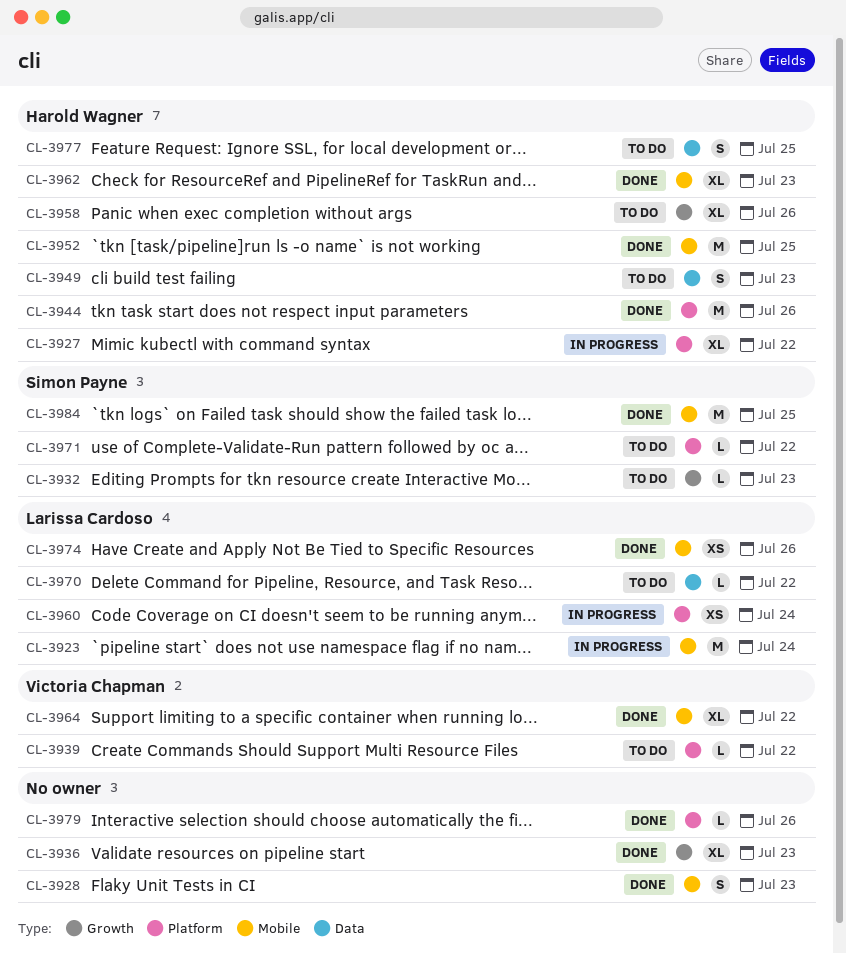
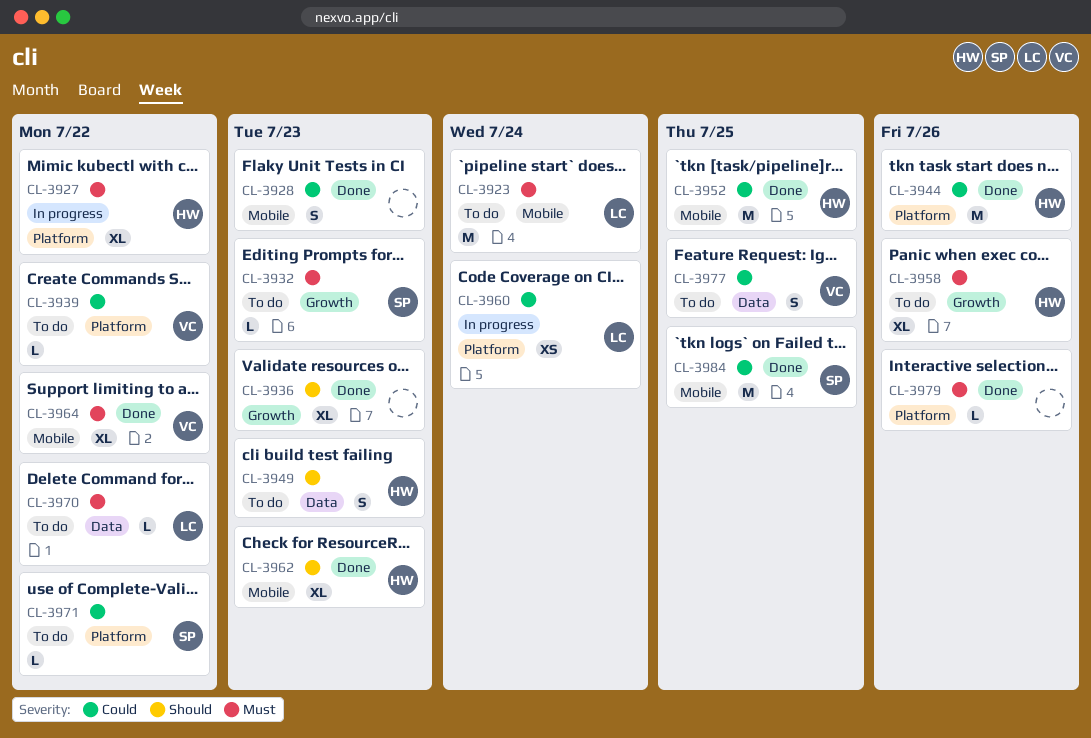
CL-3923, status: In progress -> To do
CL-3974: present -> none
CL-3977, owner: Harold Wagner -> Victoria Chapman

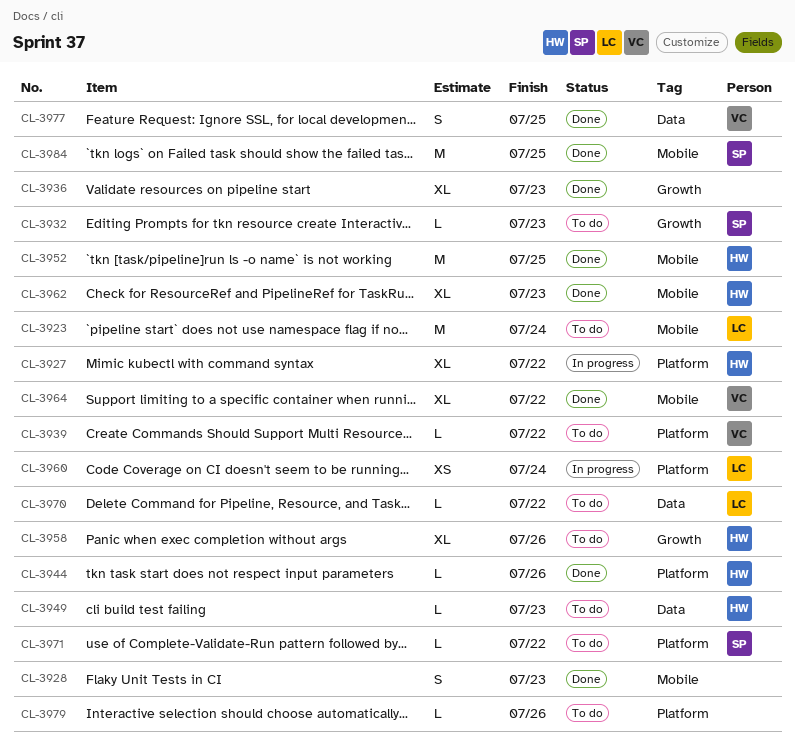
CL-3944, estimate: M -> L
CL-3949, estimate: S -> L
CL-3977, status: To do -> Done
CL-3979, status: Done -> To do

